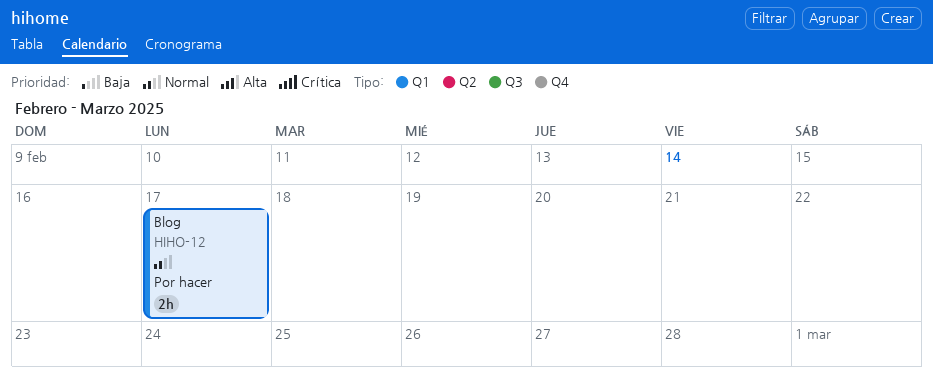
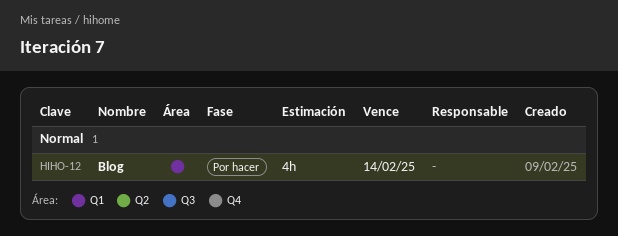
HIHO-12, estimate: 2h -> 4h
HIHO-12, due: Feb 17 -> Feb 14

